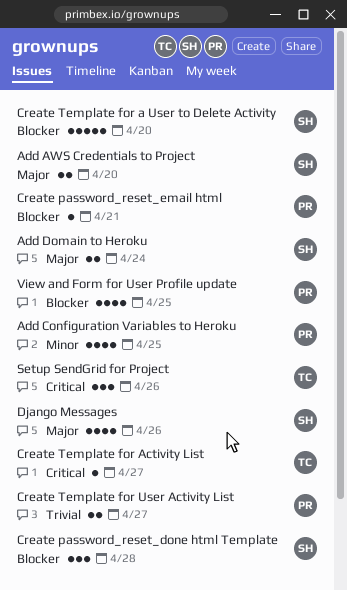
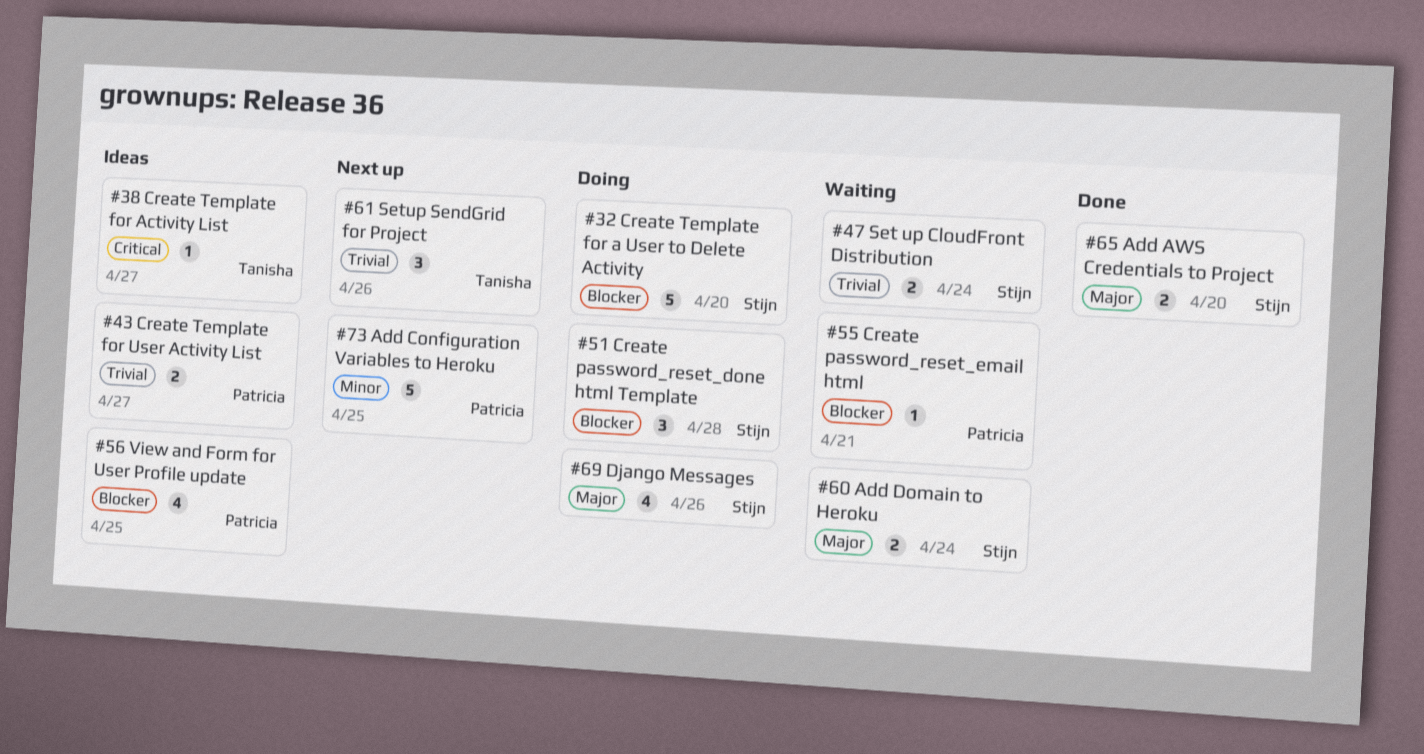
Add Configuration Variables to Heroku, estimate: 4 -> 5
Set up CloudFront Distribution: none -> present
Setup SendGrid for Project, priority: Critical -> Trivial

